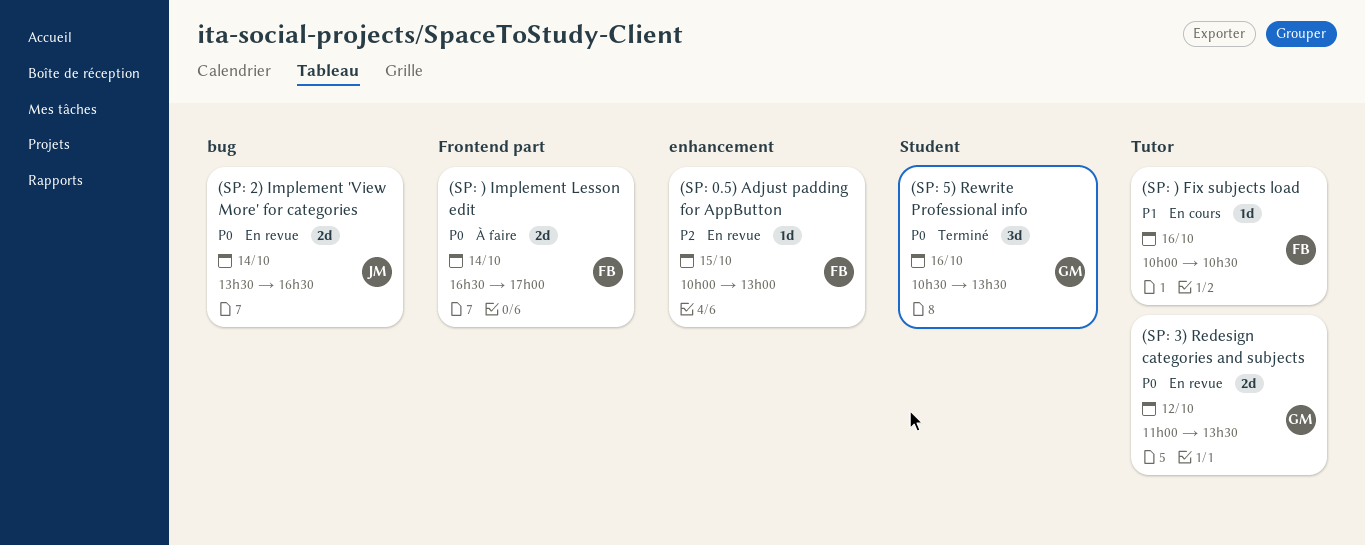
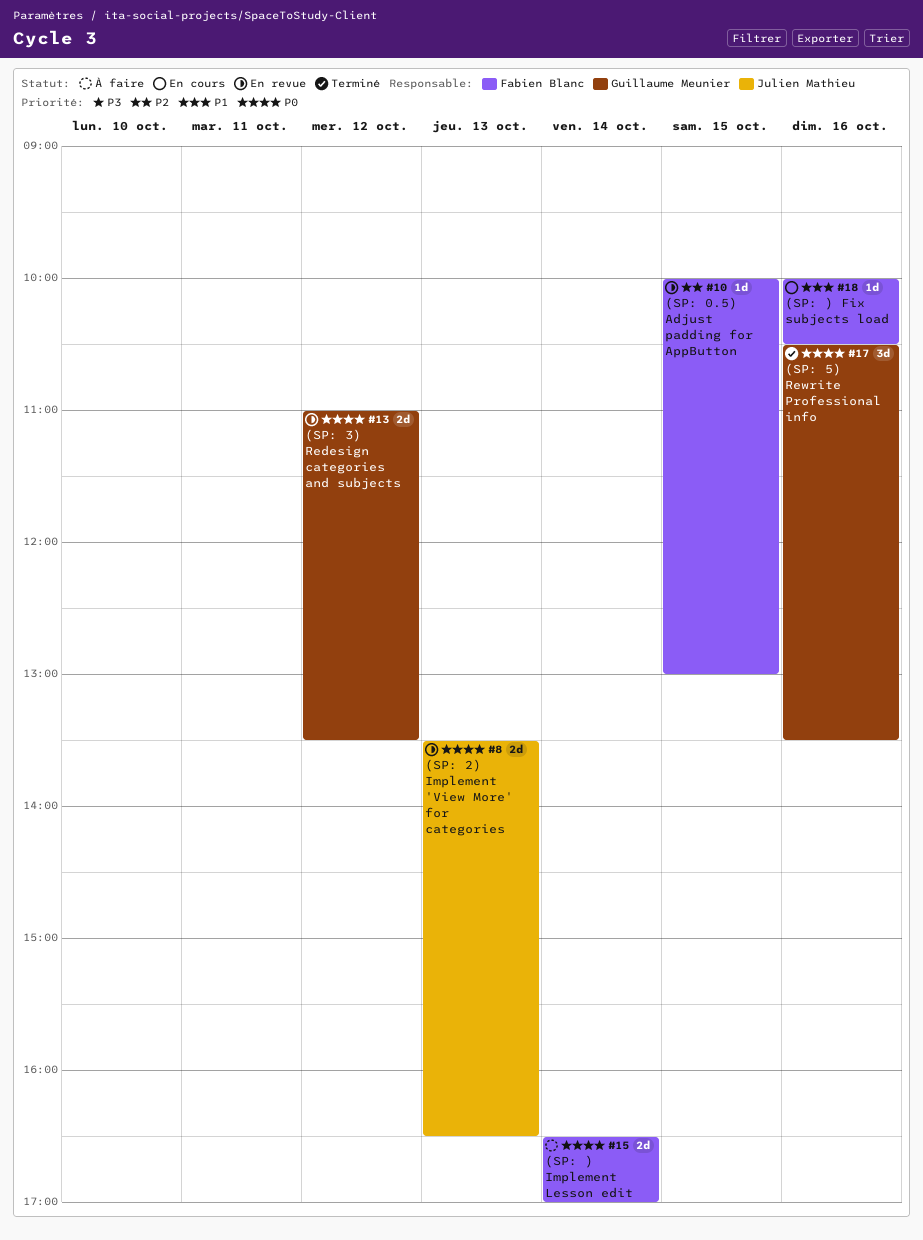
(SP: 2) Implement 'View More' for categories, day: Oct 14 -> Oct 13

